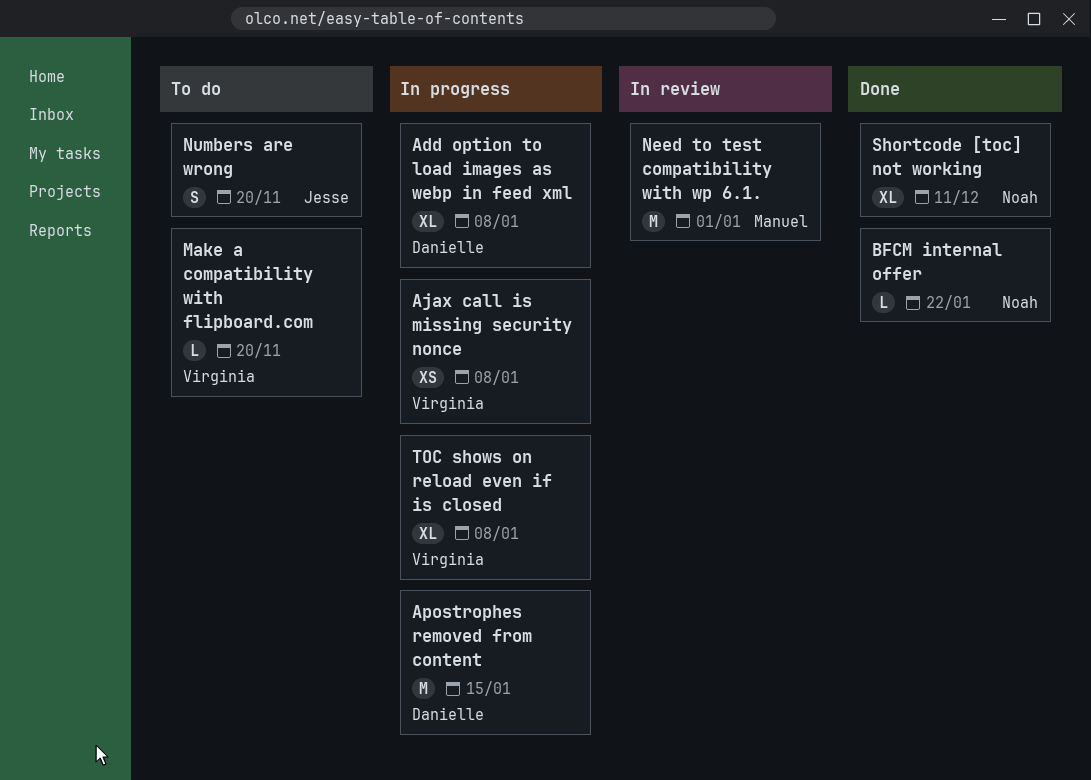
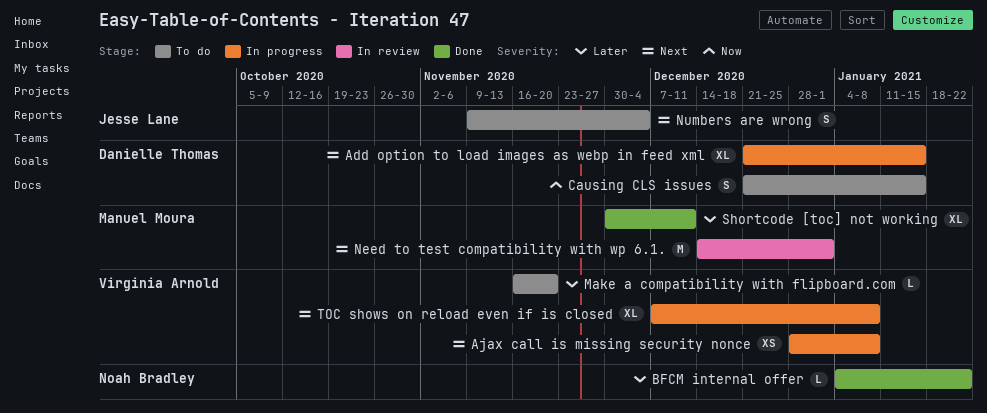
Add option to load images as webp in feed xml, due: Jan 8 -> Jan 15
Apostrophes removed from content: present -> none
Causing CLS issues: none -> present
Numbers are wrong, due: Nov 20 -> Dec 4
Shortcode [toc] not working, owner: Noah Bradley -> Manuel Moura

